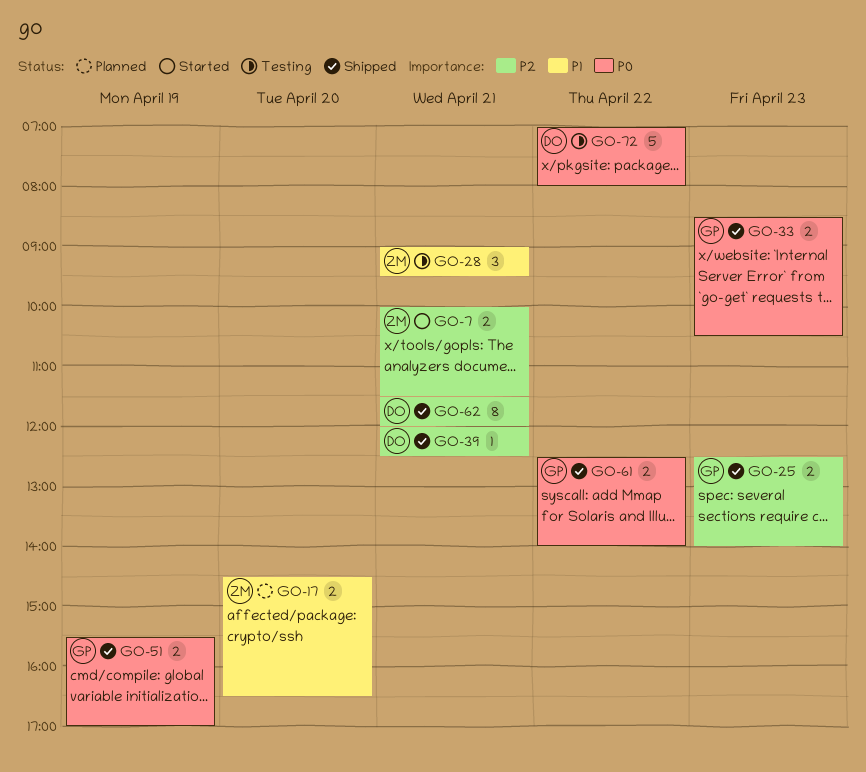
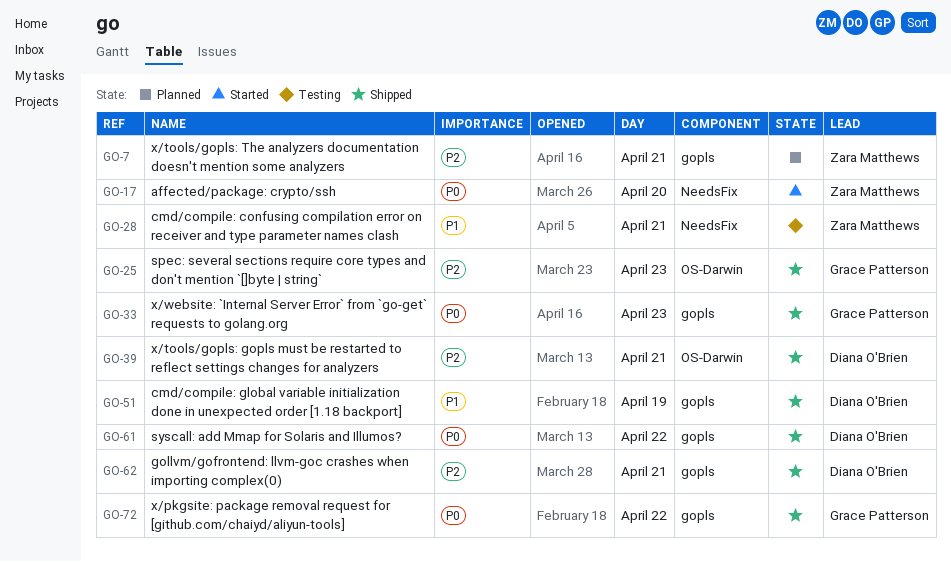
GO-7, status: Started -> Planned
GO-17, status: Planned -> Started
GO-17, priority: P1 -> P0
GO-51, owner: Grace Patterson -> Diana O'Brien
GO-51, priority: P0 -> P1
GO-61, owner: Grace Patterson -> Diana O'Brien
GO-72, status: Testing -> Shipped
GO-72, owner: Diana O'Brien -> Grace Patterson

